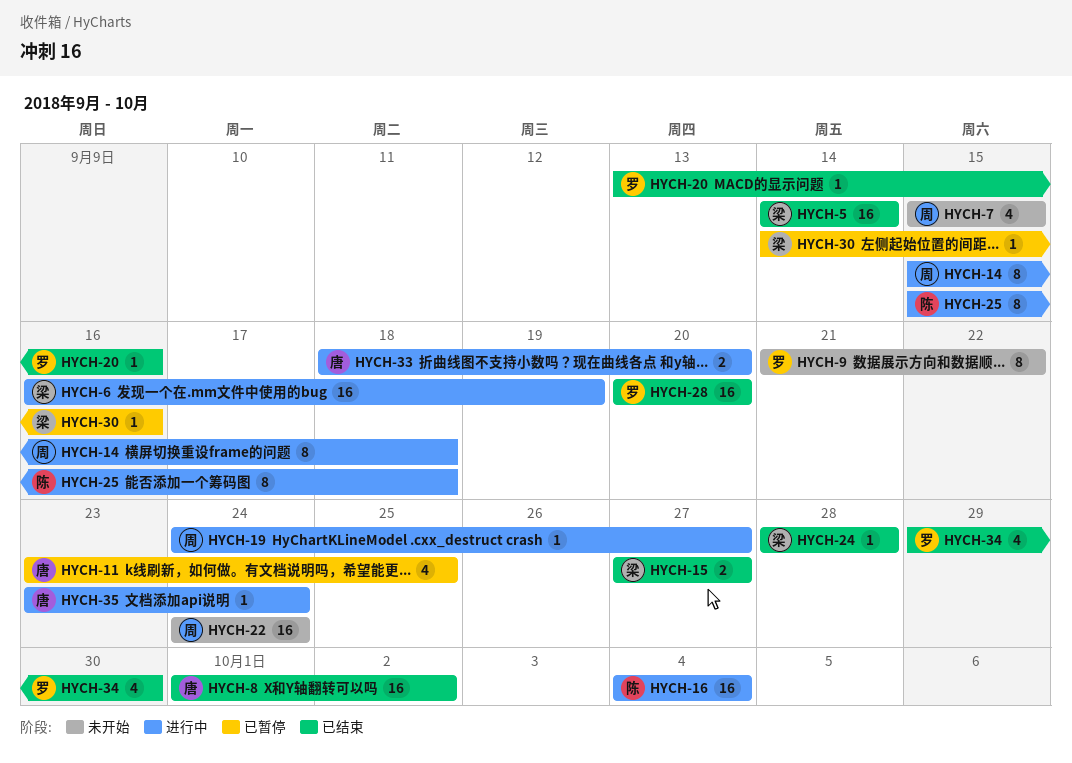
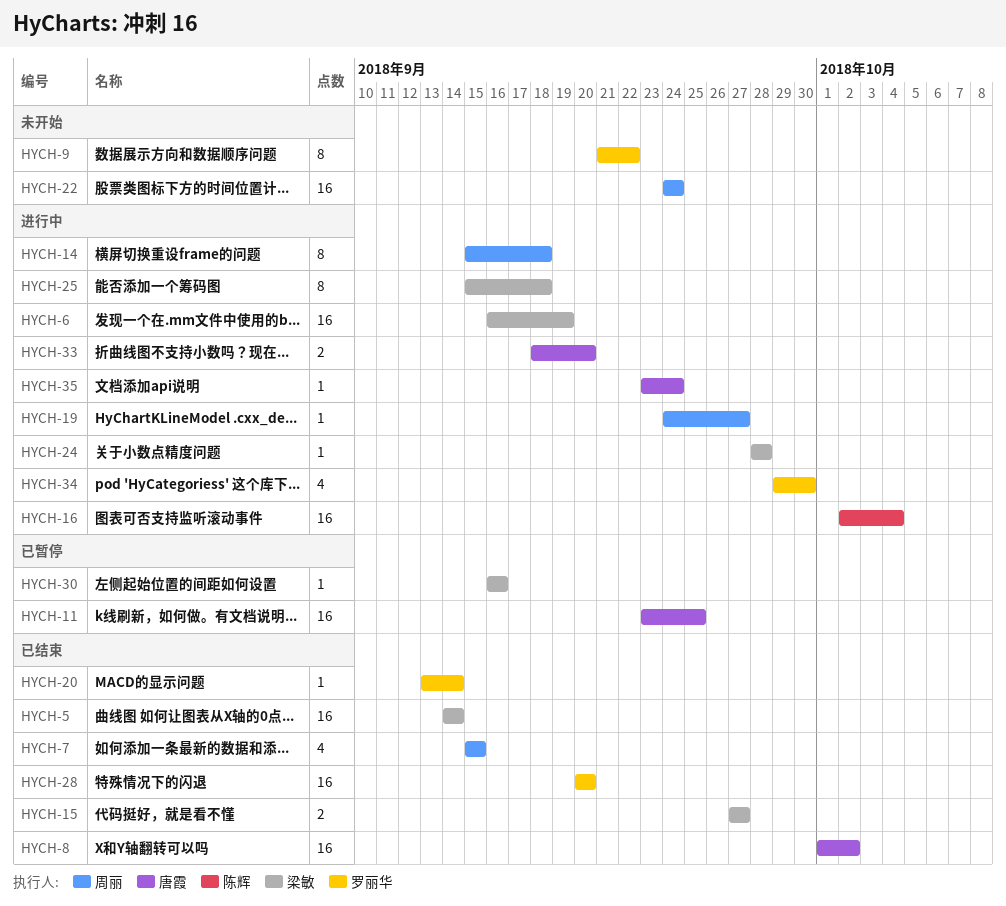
HYCH-7, status: 未开始 -> 已结束
HYCH-11, estimate: 4 -> 16
HYCH-16, start: Oct 4 -> Oct 2
HYCH-20, due: Sep 16 -> Sep 14
HYCH-24, status: 已结束 -> 进行中
HYCH-25, owner: 陈辉 -> 梁敏
HYCH-30, start: Sep 14 -> Sep 16
HYCH-34, status: 已结束 -> 进行中

